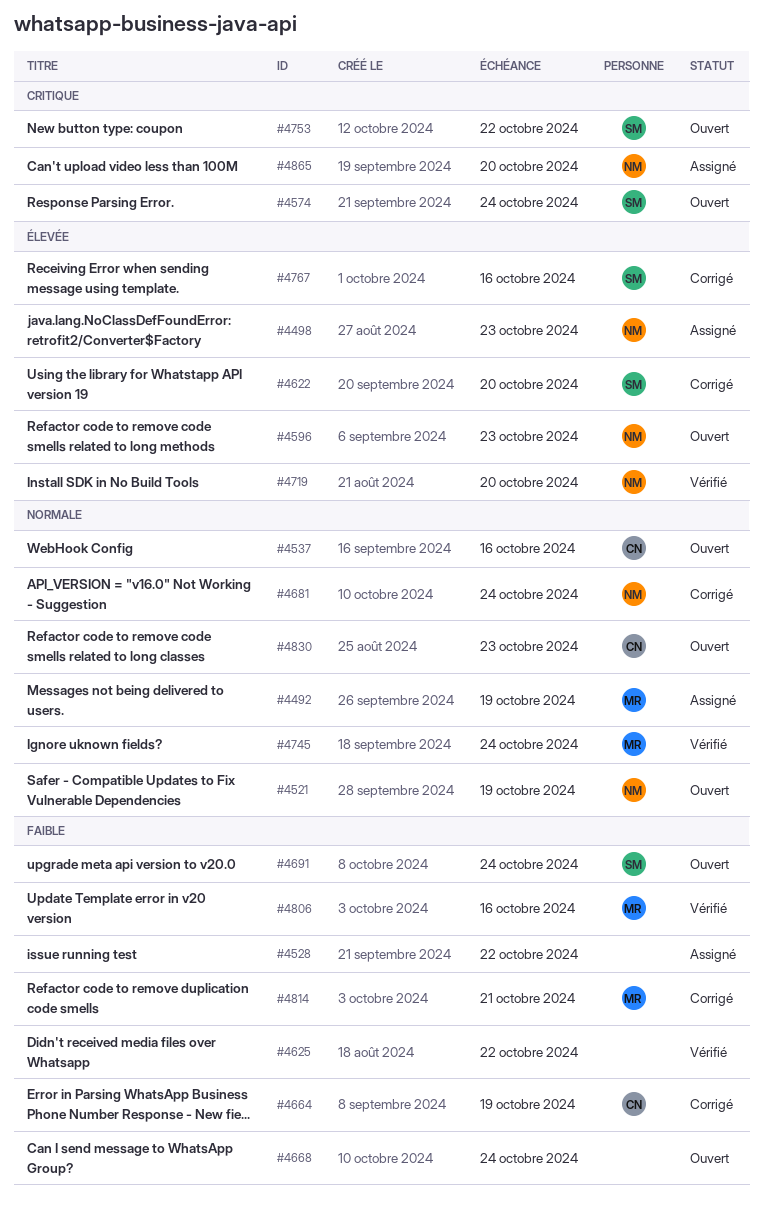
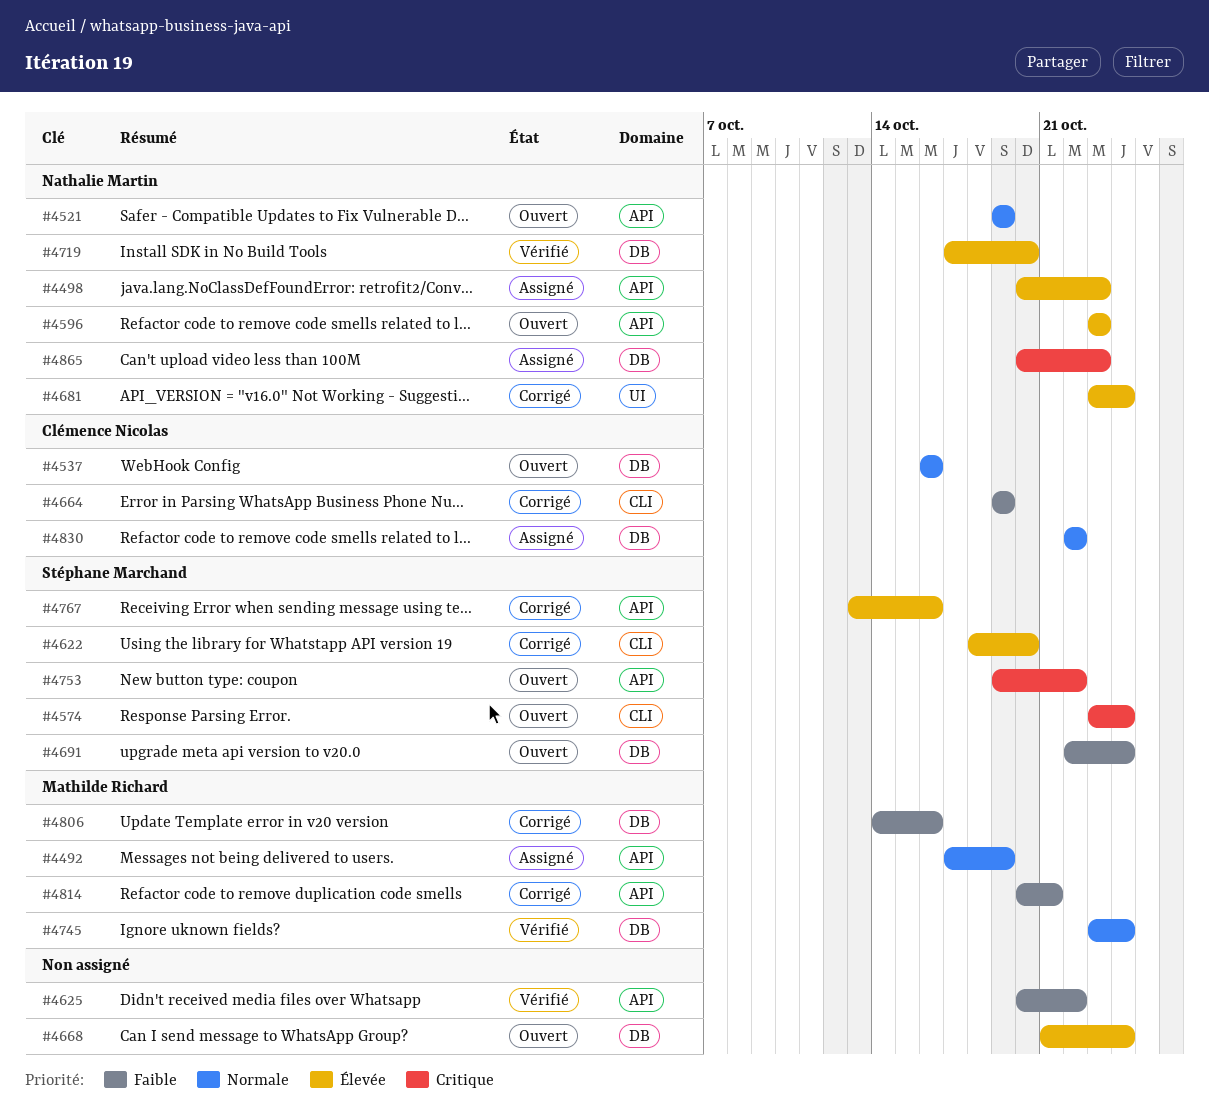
#4528: present -> none
#4668, priority: Faible -> Élevée
#4681, priority: Normale -> Élevée
#4806, status: Vérifié -> Corrigé
#4830, status: Ouvert -> Assigné
#4830, due: Oct 23 -> Oct 22
#4865, due: Oct 20 -> Oct 23

